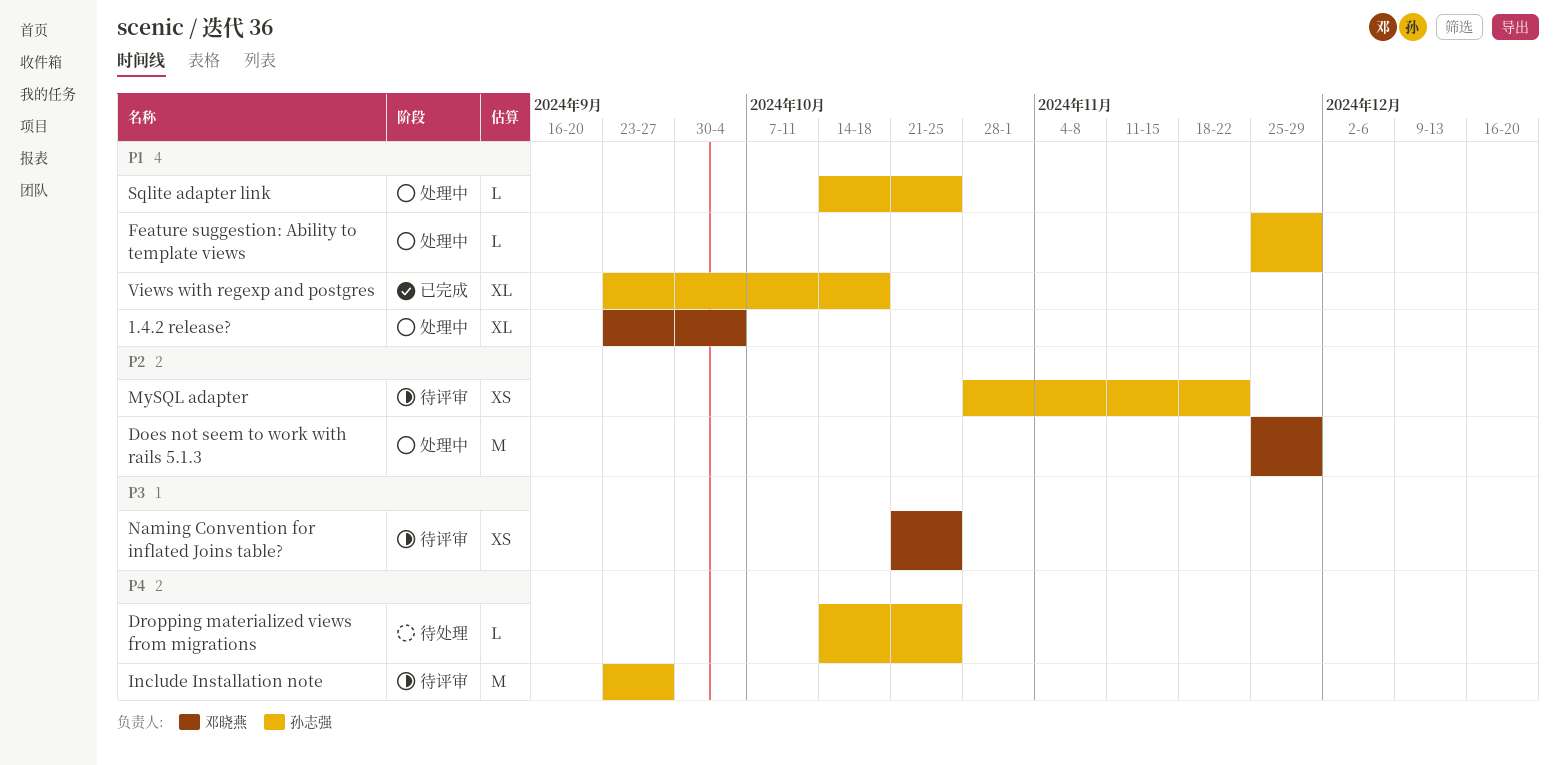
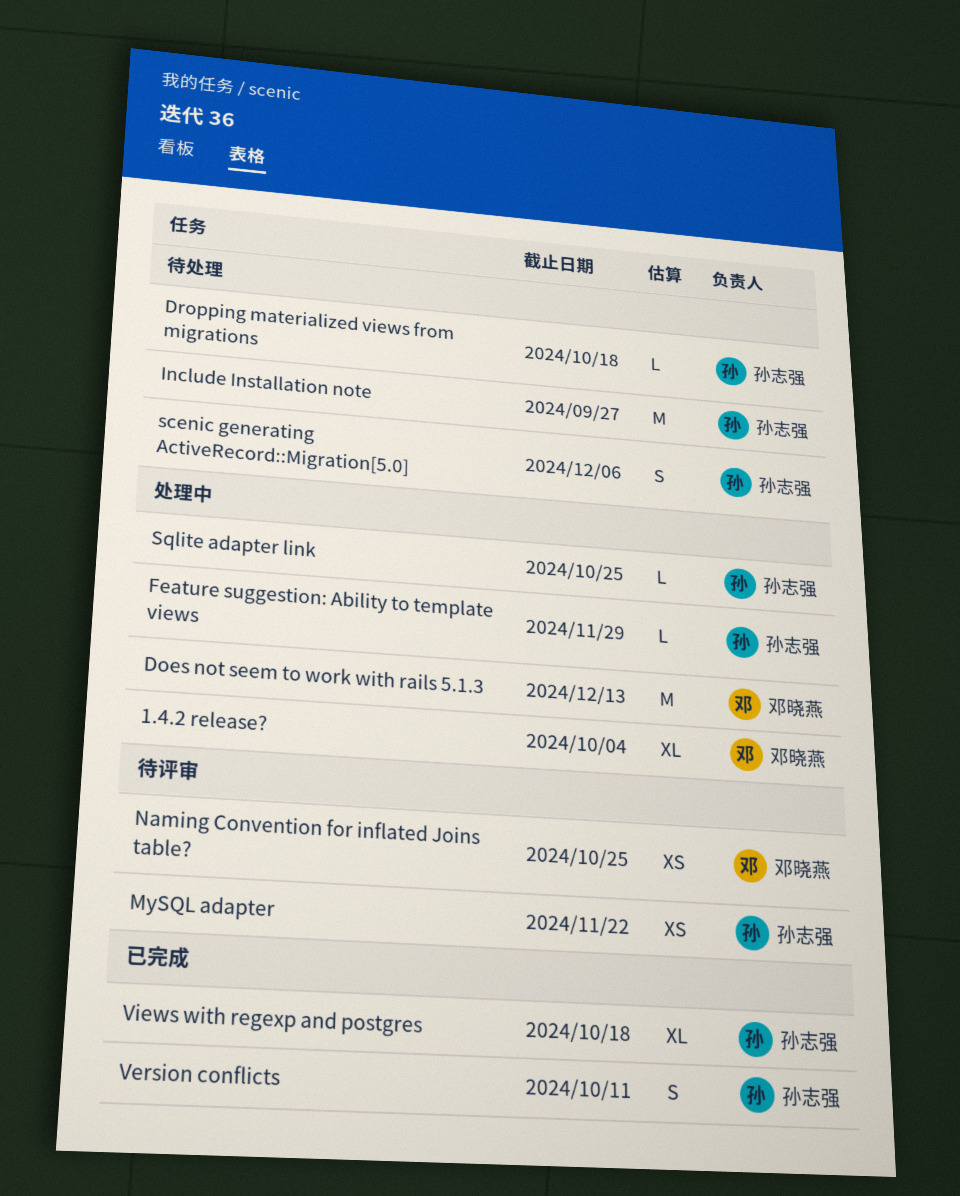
Does not seem to work with rails 5.1.3, due: Nov 29 -> Dec 13
Dropping materialized views from migrations, due: Oct 25 -> Oct 18
Include Installation note, status: 待评审 -> 待处理
scenic generating ActiveRecord::Migration[5.0]: none -> present
Version conflicts: none -> present

